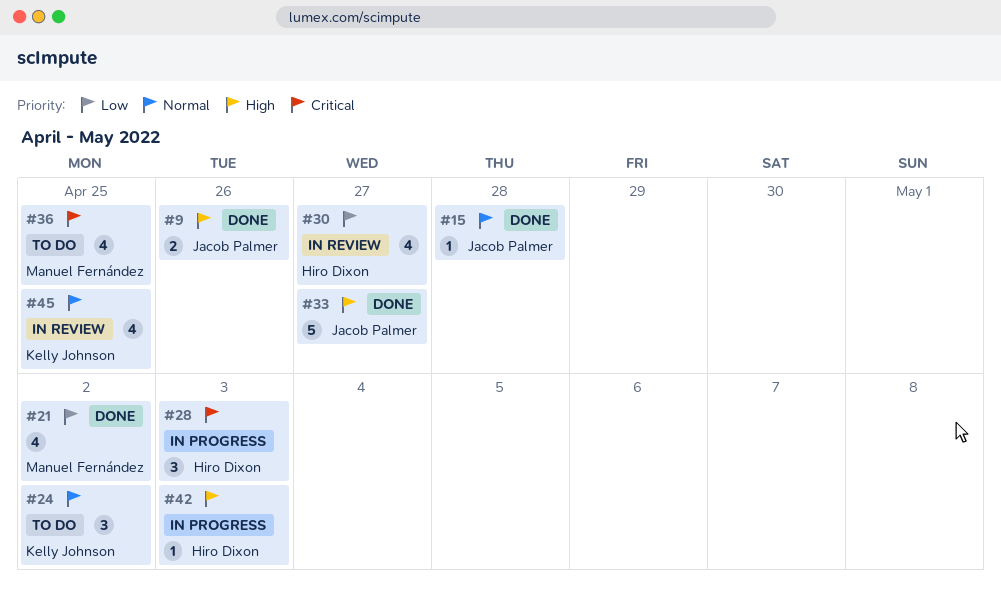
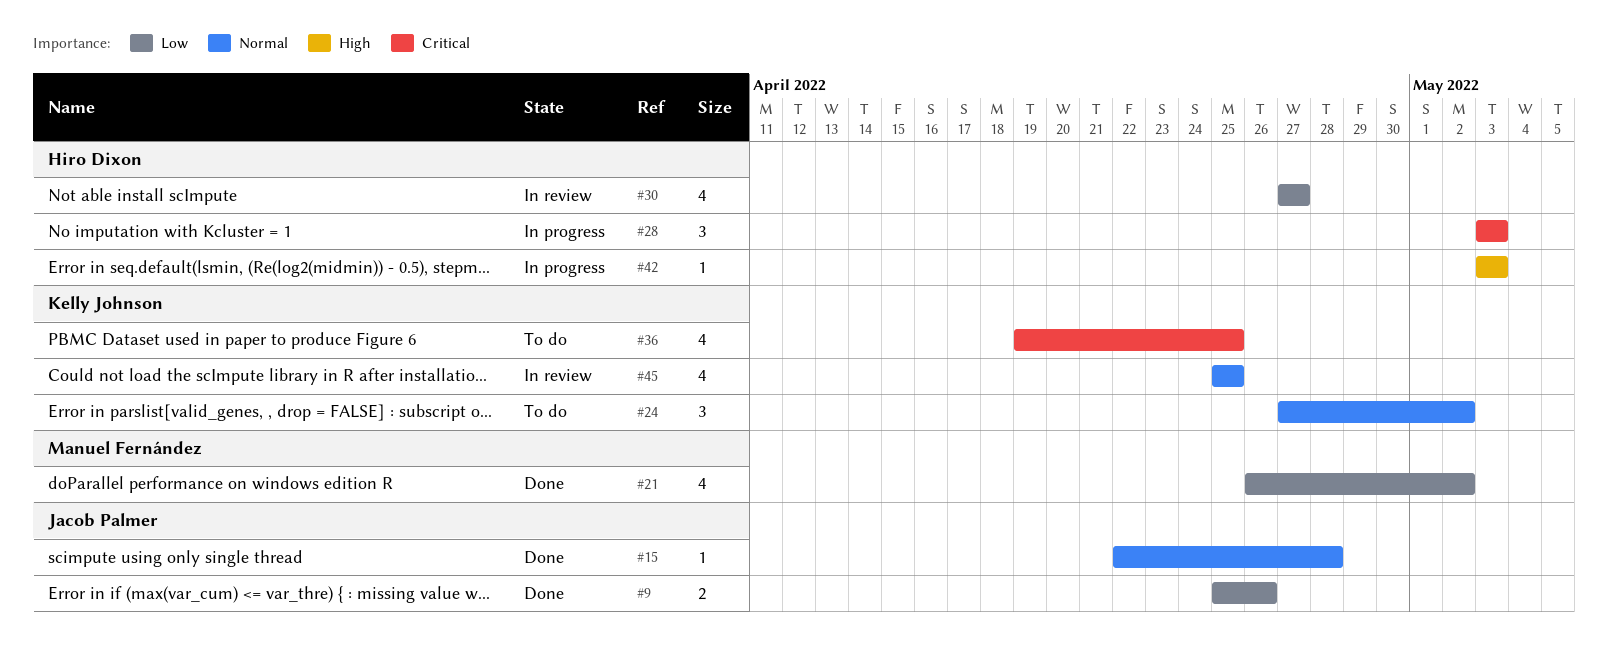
#9, priority: High -> Low
#33: present -> none
#36, owner: Manuel Fernández -> Kelly Johnson

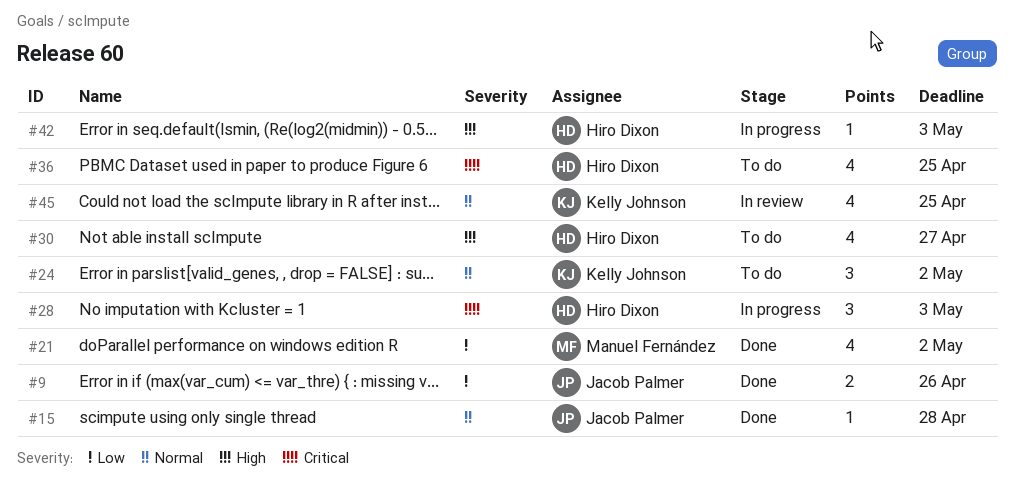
#30, status: In review -> To do
#30, priority: Low -> High
#36, owner: Kelly Johnson -> Hiro Dixon

